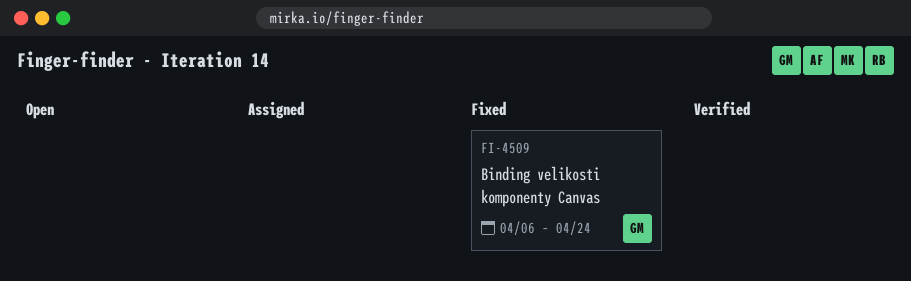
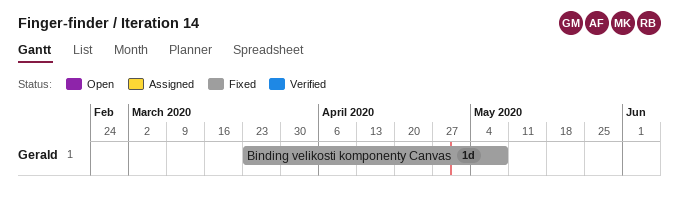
Binding velikosti komponenty Canvas, start: Apr 6 -> Mar 23
Binding velikosti komponenty Canvas, due: Apr 24 -> May 8

